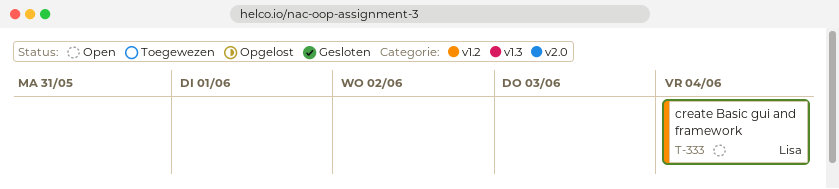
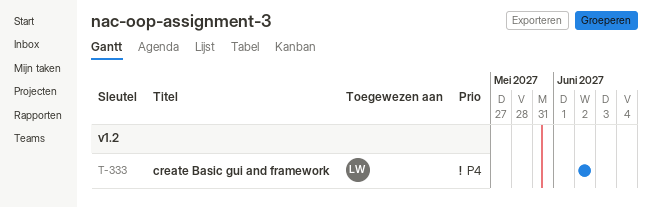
T-333, due: Jun 4 -> Jun 2

